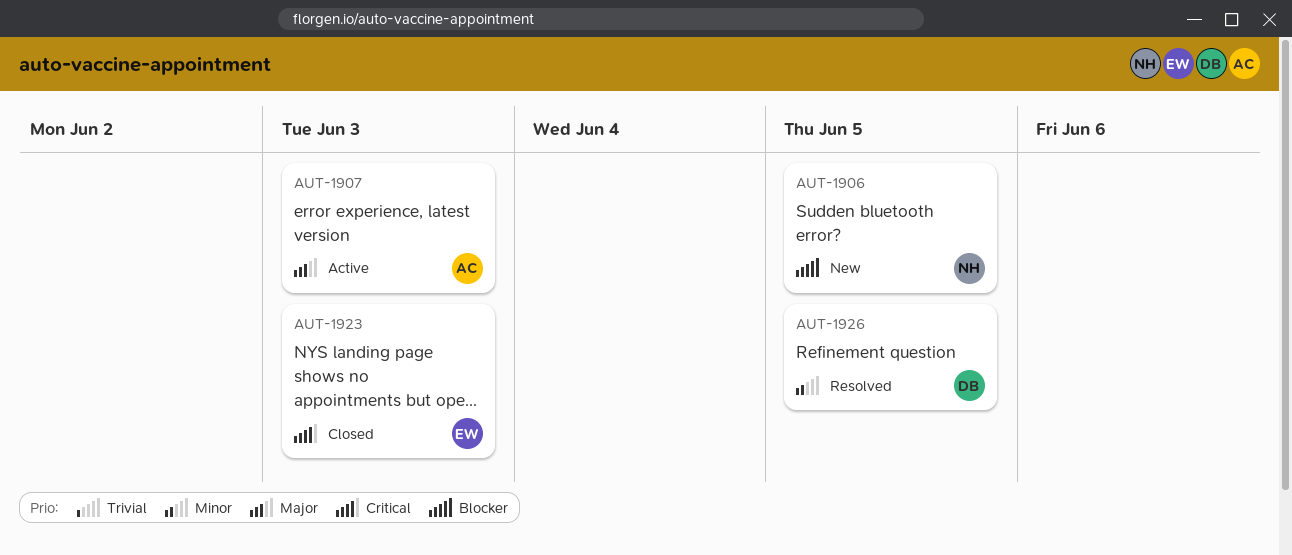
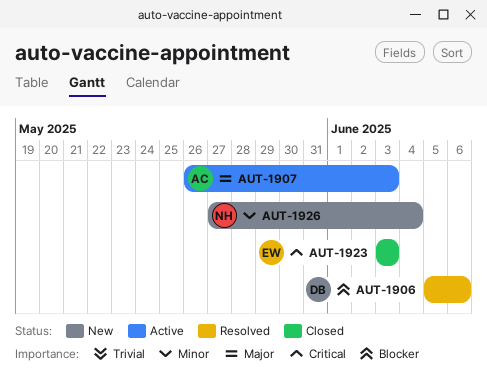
AUT-1906, status: New -> Resolved
AUT-1906, owner: NH -> DB
AUT-1906, due: Jun 5 -> Jun 6
AUT-1926, status: Resolved -> New
AUT-1926, owner: DB -> NH
AUT-1926, due: Jun 5 -> Jun 4

